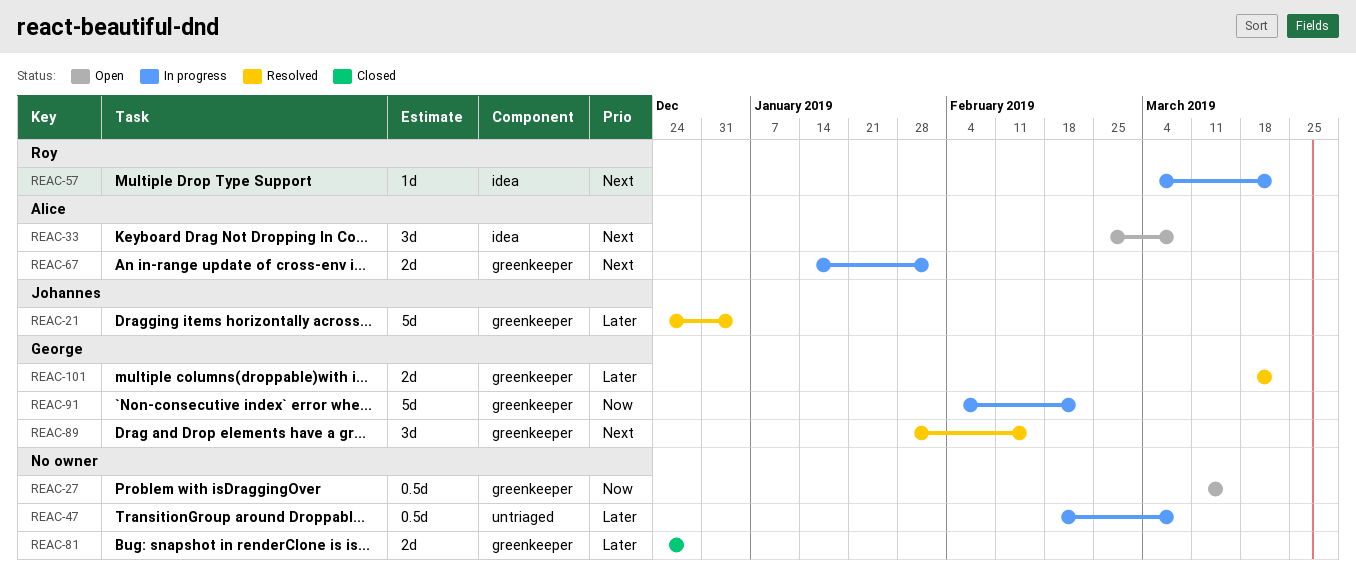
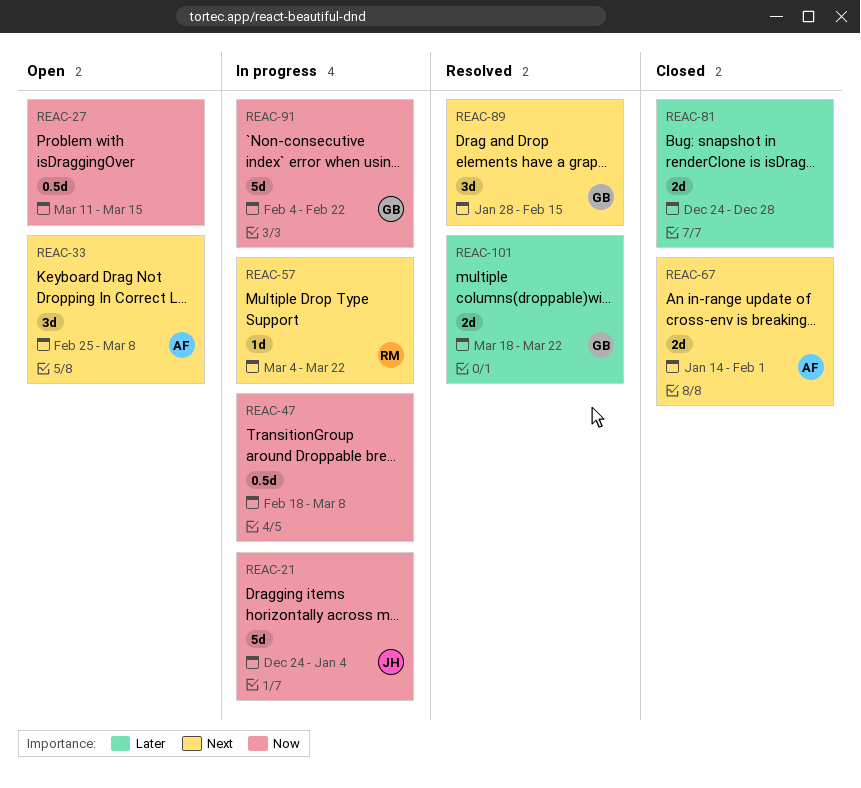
REAC-21, status: Resolved -> In progress
REAC-21, priority: Later -> Now
REAC-47, priority: Later -> Now
REAC-67, status: In progress -> Closed

